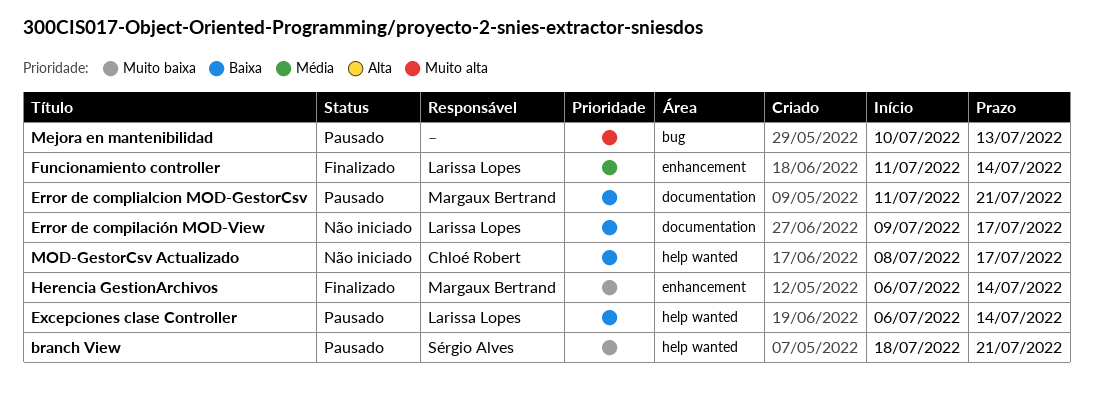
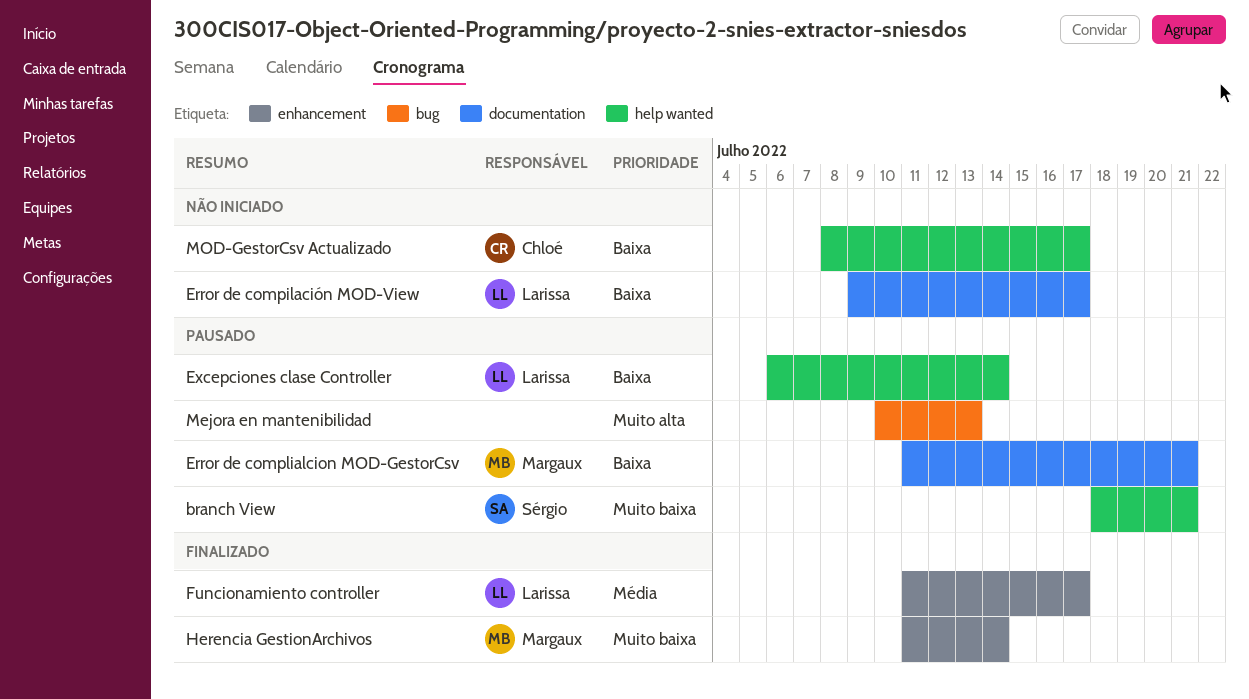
Funcionamiento controller, due: Jul 14 -> Jul 17
Herencia GestionArchivos, start: Jul 6 -> Jul 11

